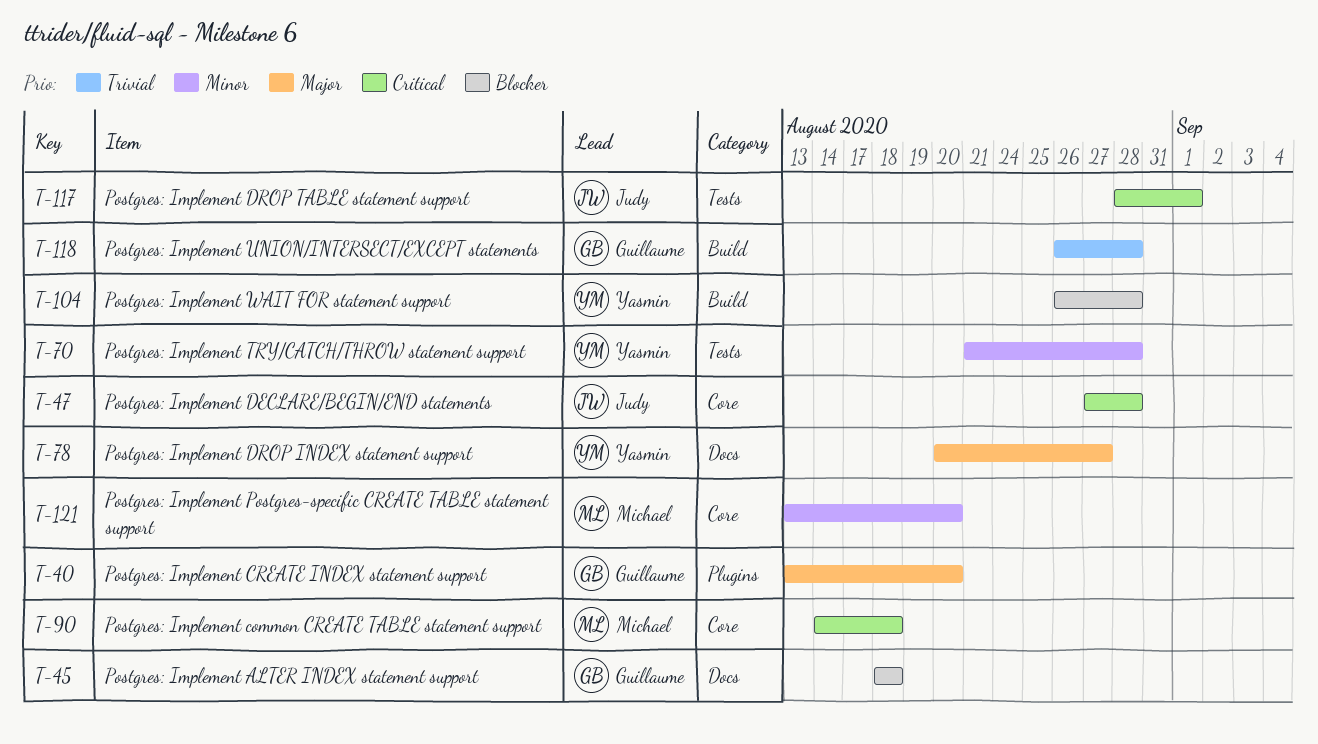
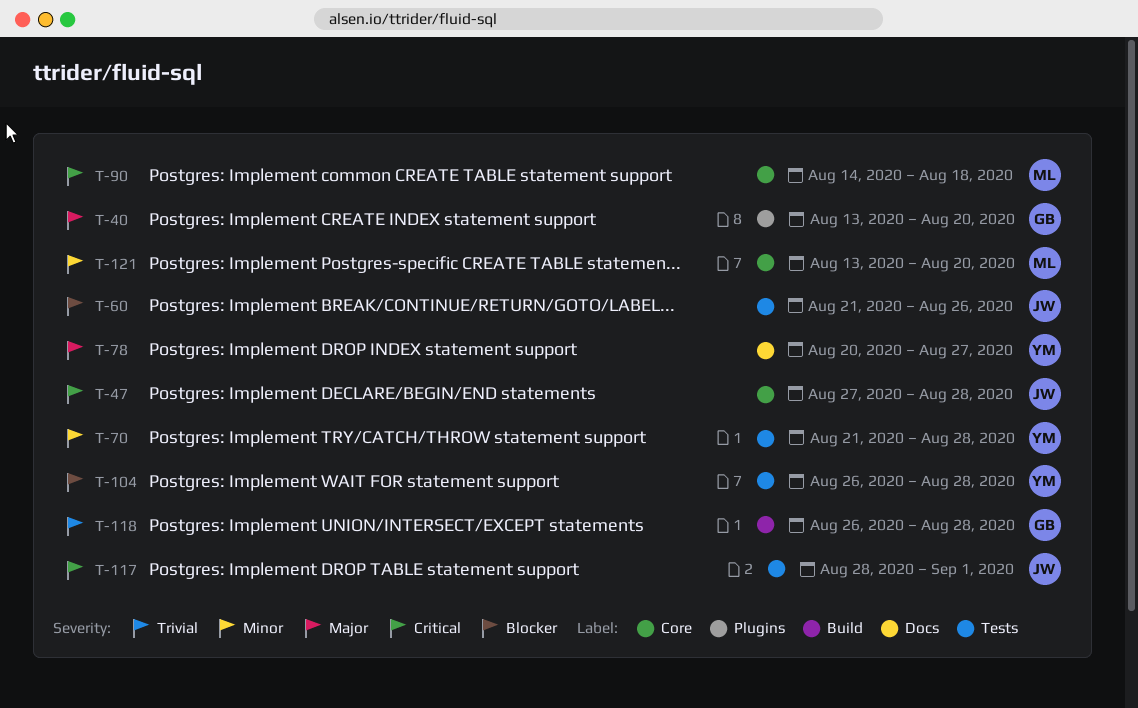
T-45: present -> none
T-60: none -> present
T-104, label: Build -> Tests

